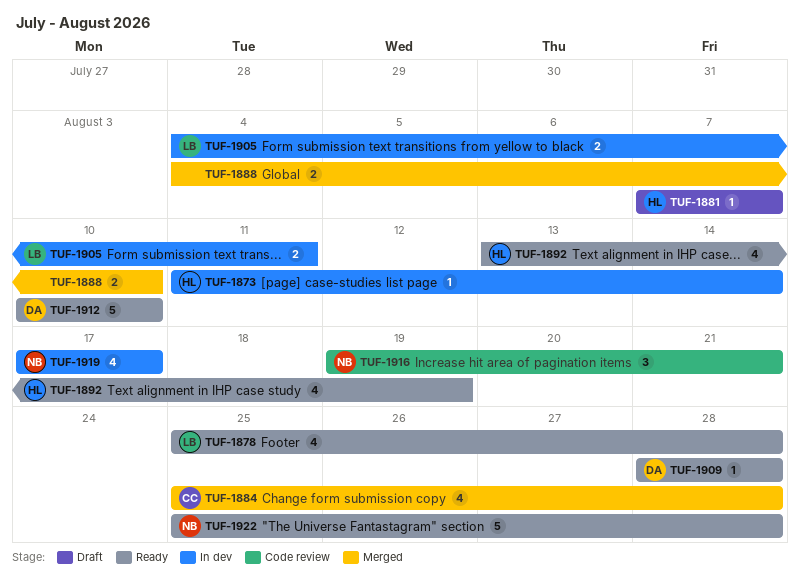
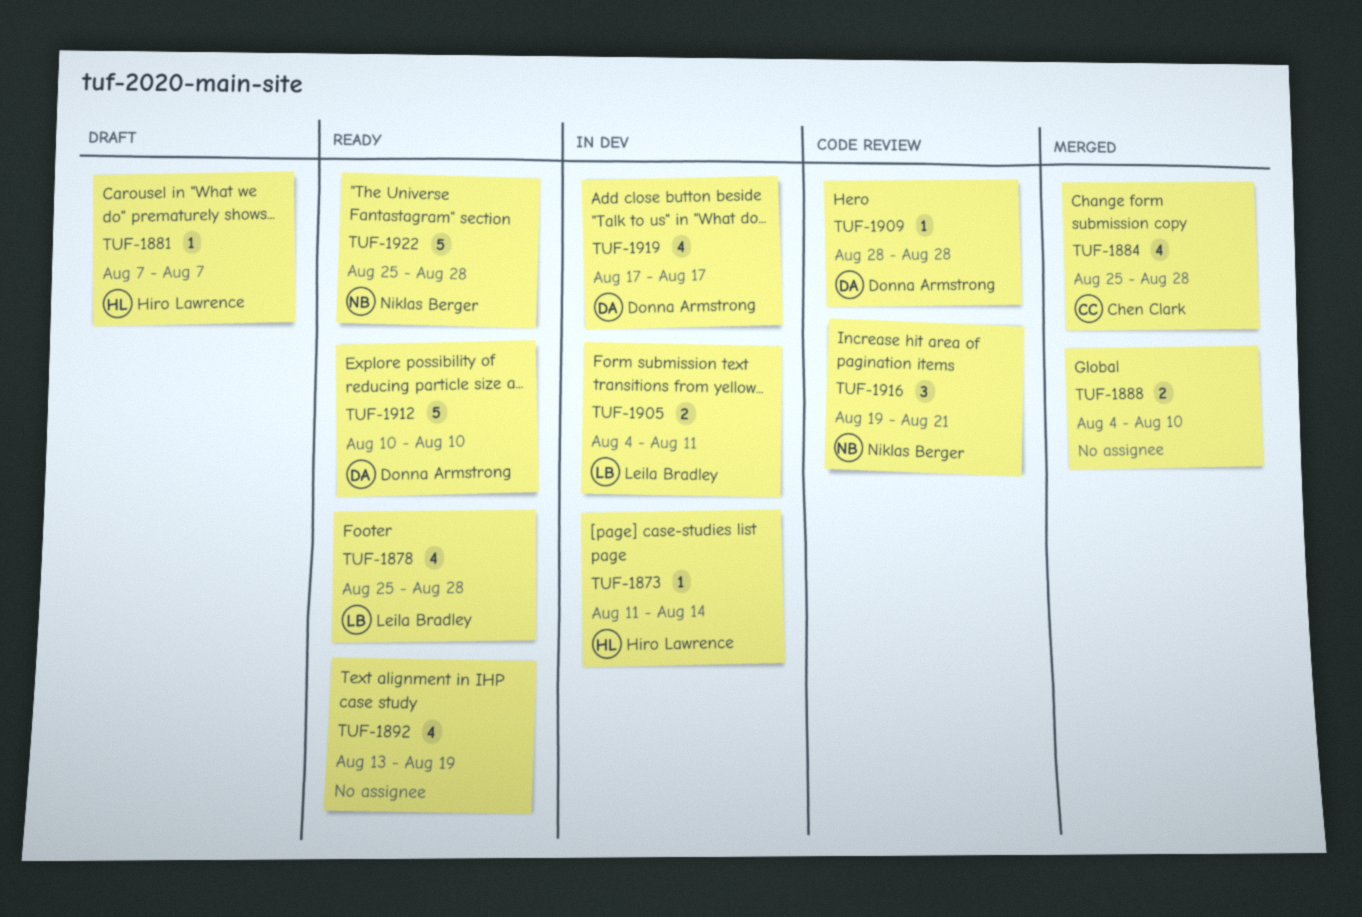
TUF-1892, owner: Hiro Lawrence -> none
TUF-1909, status: Ready -> Code review
TUF-1919, owner: Niklas Berger -> Donna Armstrong

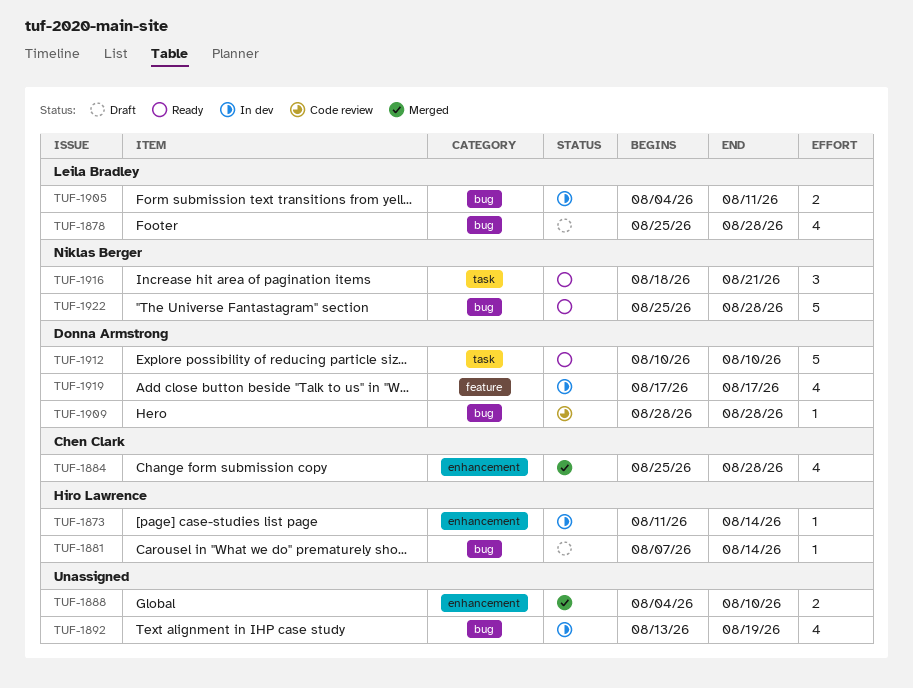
TUF-1878, status: Ready -> Draft
TUF-1881, due: Aug 7 -> Aug 14
TUF-1892, status: Ready -> In dev
TUF-1916, status: Code review -> Ready
TUF-1916, start: Aug 19 -> Aug 18

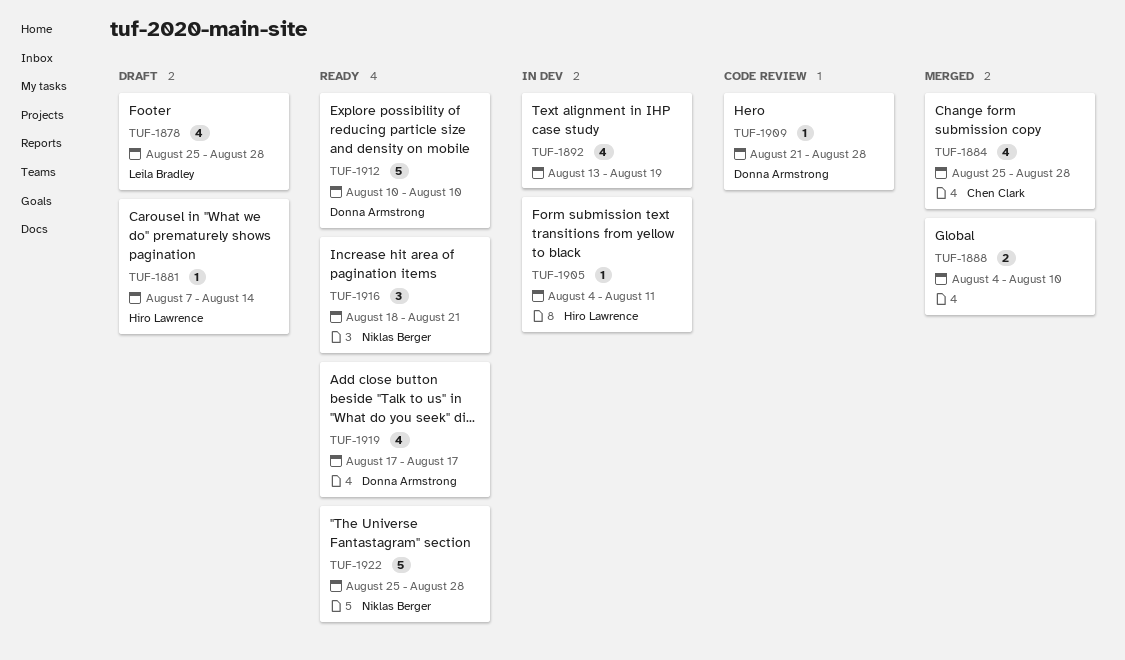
TUF-1873: present -> none
TUF-1905, owner: Leila Bradley -> Hiro Lawrence
TUF-1905, estimate: 2 -> 1
TUF-1909, start: Aug 28 -> Aug 21
TUF-1919, status: In dev -> Ready

